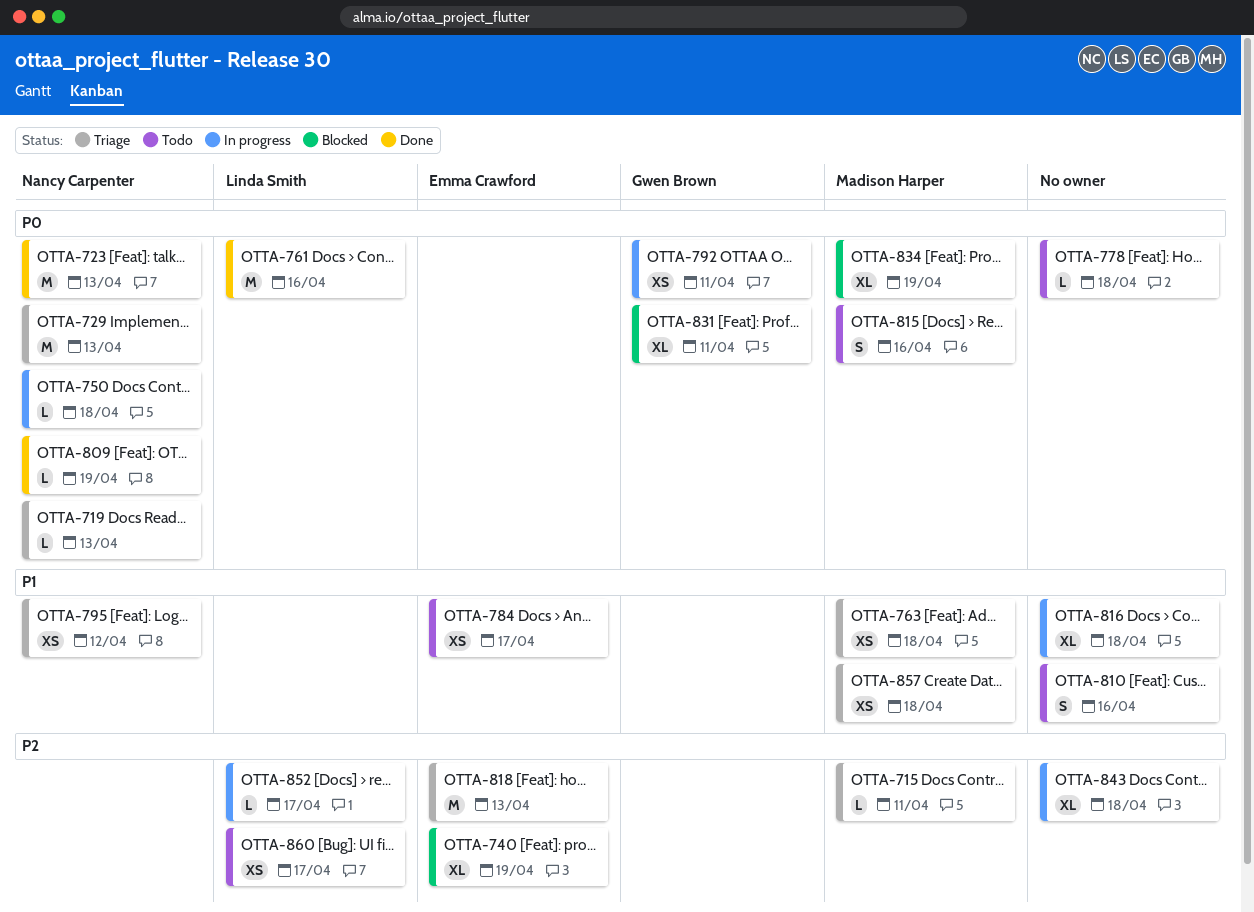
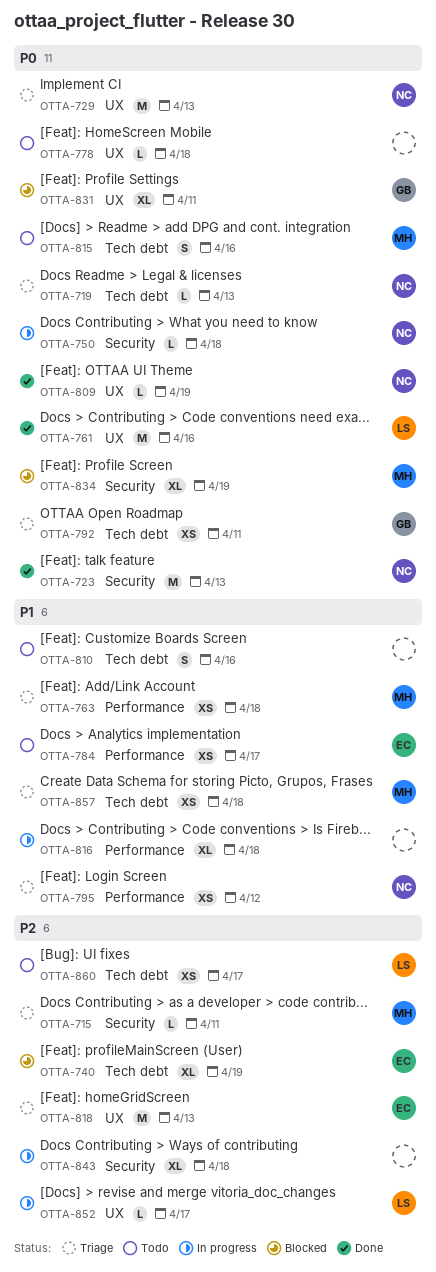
OTTA-792, status: In progress -> Triage

